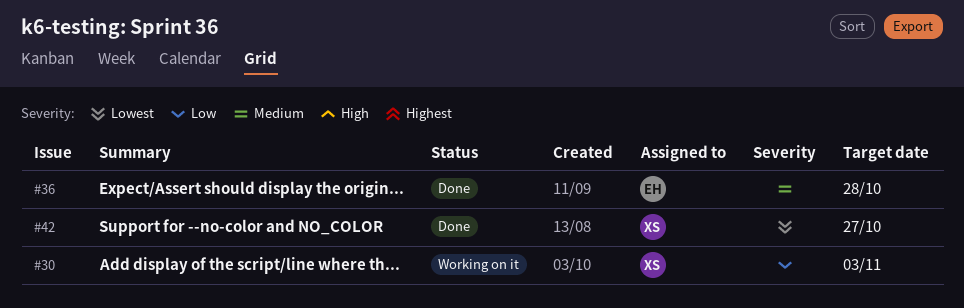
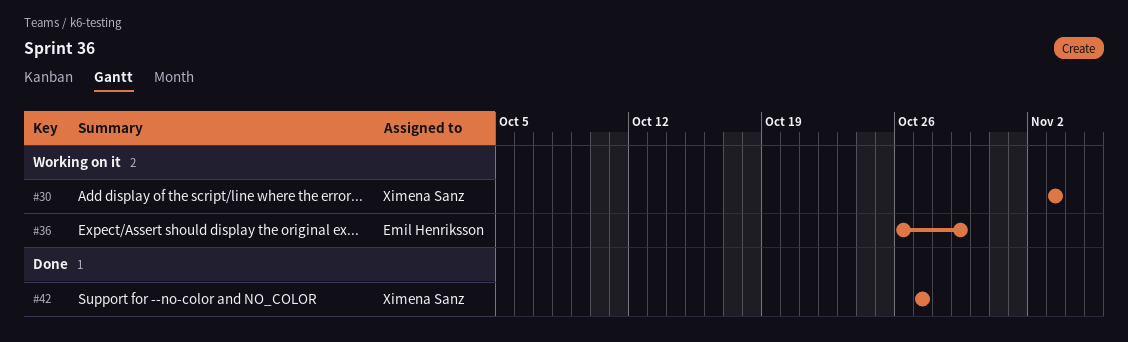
#36, status: Done -> Working on it
#36, due: Oct 28 -> Oct 29

